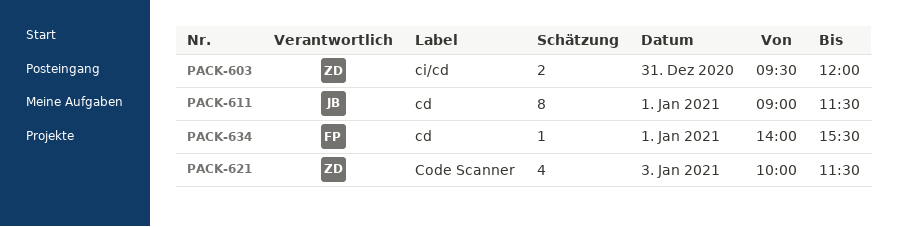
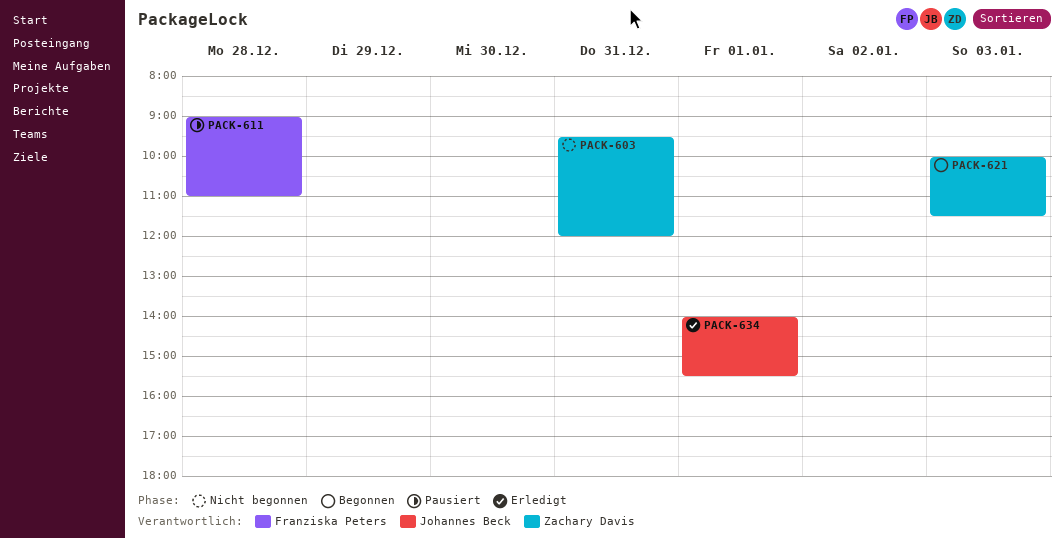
PACK-611, owner: Johannes Beck -> Franziska Peters
PACK-611, day: Jan 1 -> Dec 28
PACK-611, ends: 11:30 -> 11:00
PACK-634, owner: Franziska Peters -> Johannes Beck

